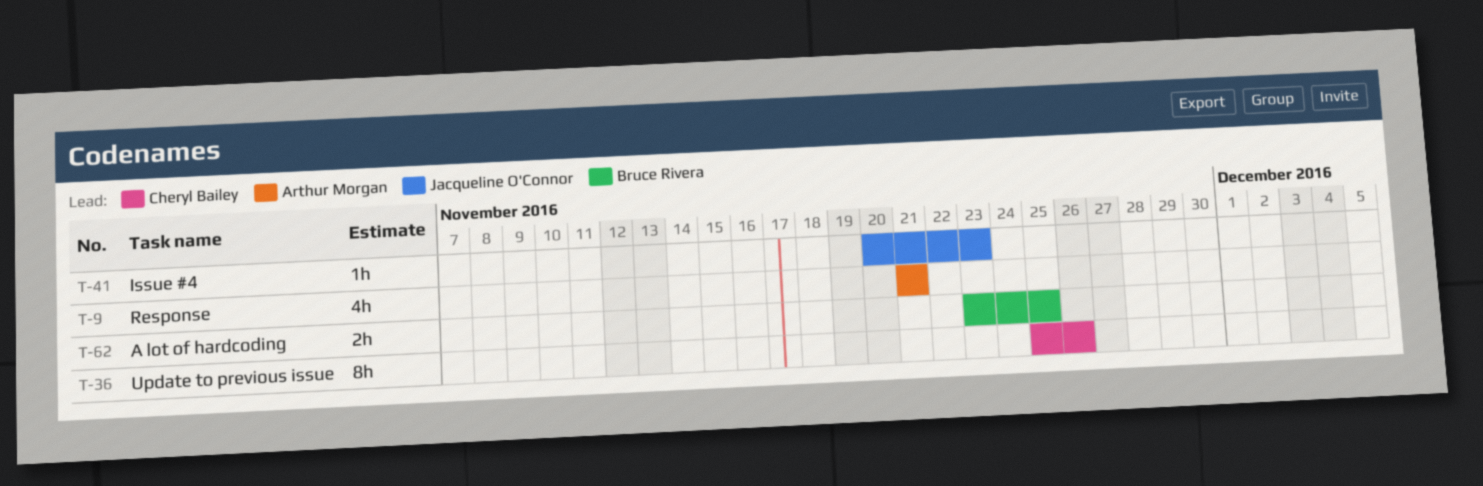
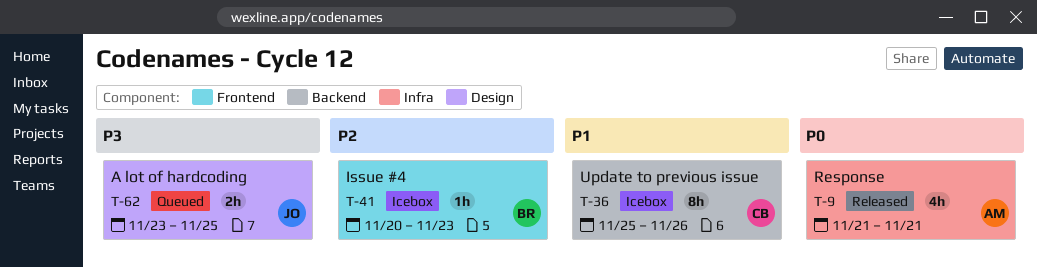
T-41, owner: Jacqueline O'Connor -> Bruce Rivera
T-62, owner: Bruce Rivera -> Jacqueline O'Connor

